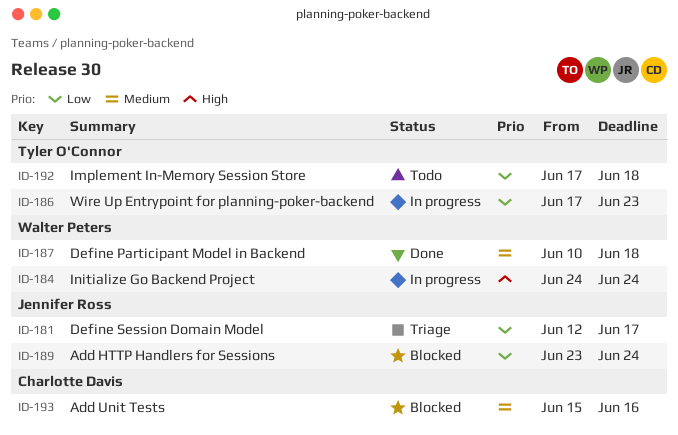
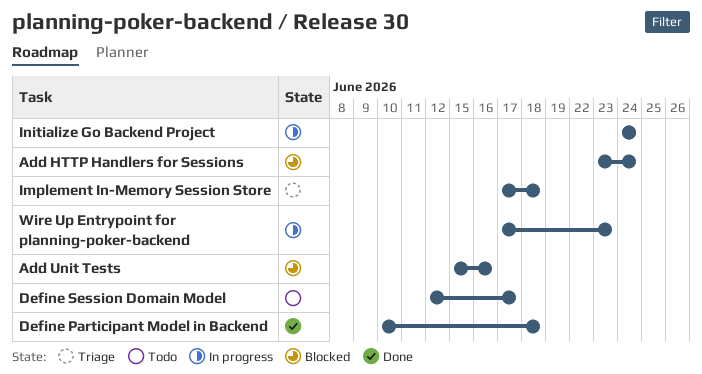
Define Session Domain Model, status: Triage -> Todo
Implement In-Memory Session Store, status: Todo -> Triage

